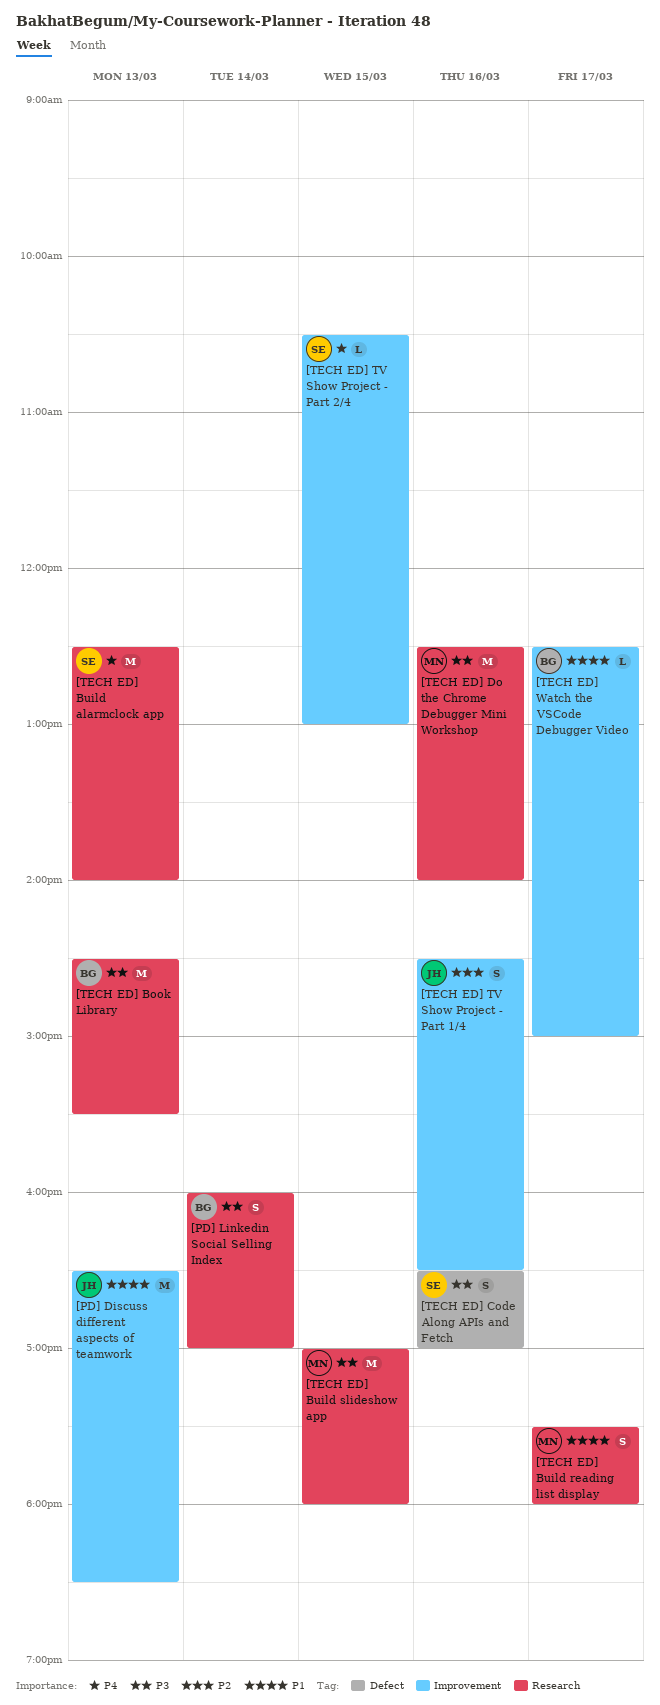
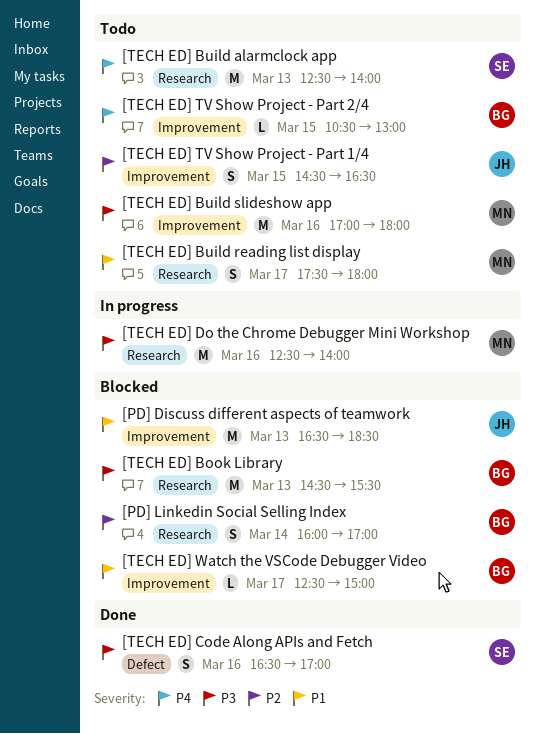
[PD] Linkedin Social Selling Index, priority: P3 -> P2
[TECH ED] Build slideshow app, label: Research -> Improvement
[TECH ED] Build slideshow app, day: Mar 15 -> Mar 16
[TECH ED] TV Show Project - Part 1/4, day: Mar 16 -> Mar 15
[TECH ED] TV Show Project - Part 2/4, owner: SE -> BG

